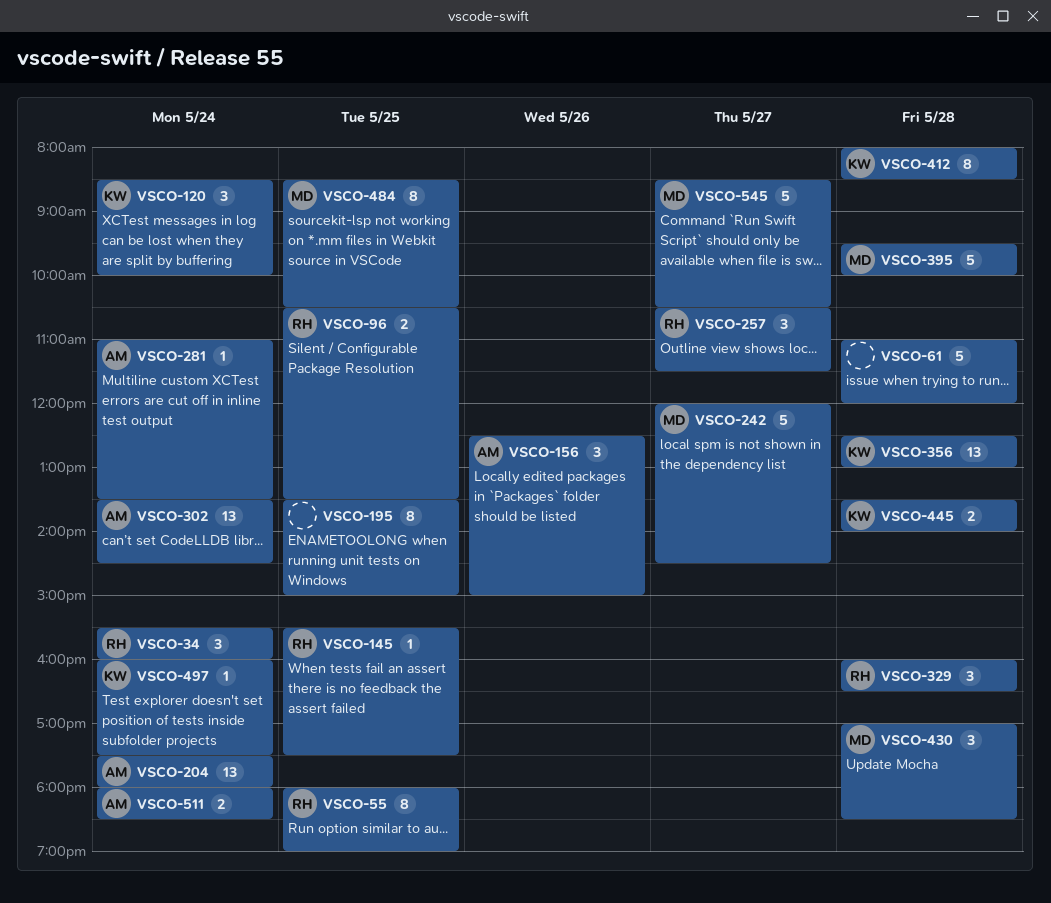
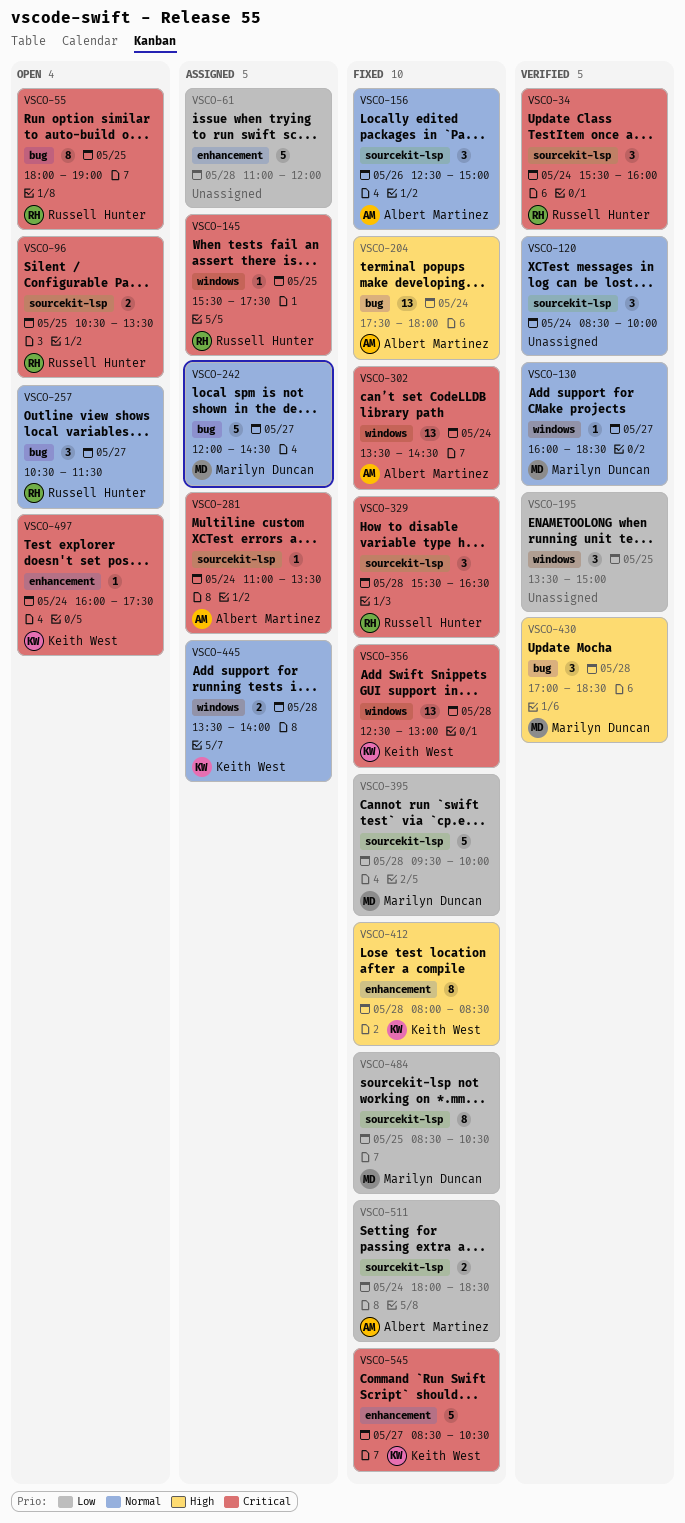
VSCO-120, owner: Keith West -> none
VSCO-130: none -> present
VSCO-195, estimate: 8 -> 3
VSCO-329, begins: 16:00 -> 15:30
VSCO-545, owner: Marilyn Duncan -> Keith West

